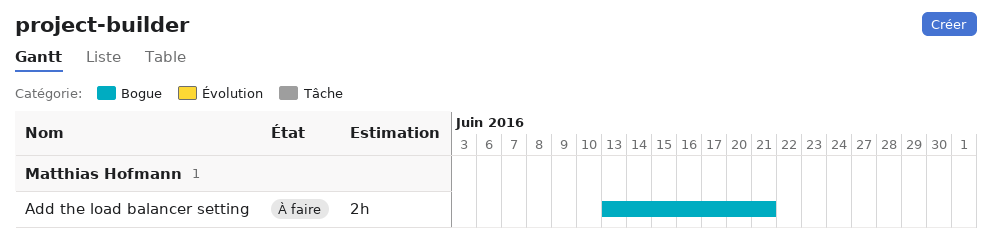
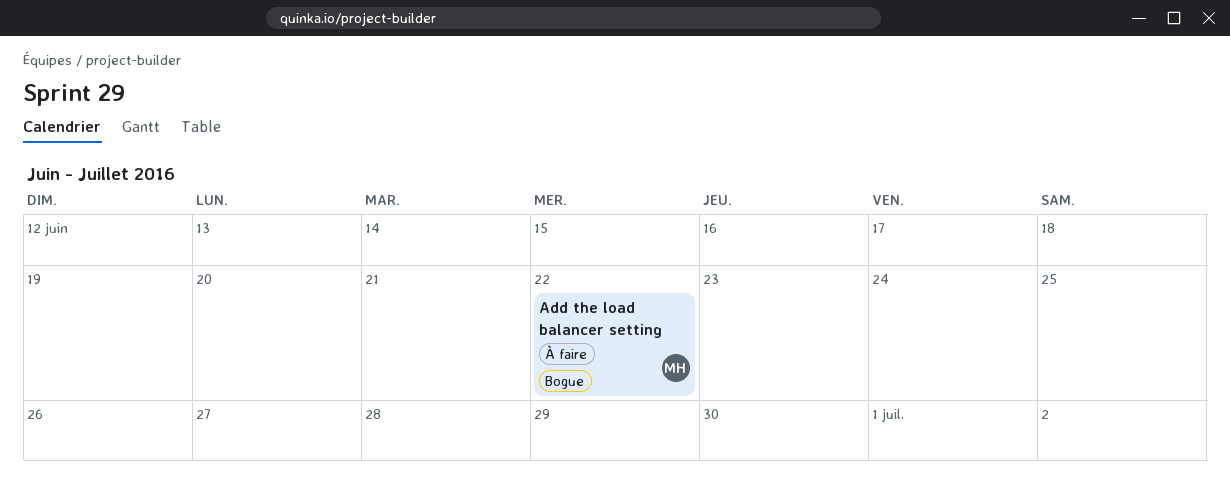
Add the load balancer setting, due: Jun 21 -> Jun 22

